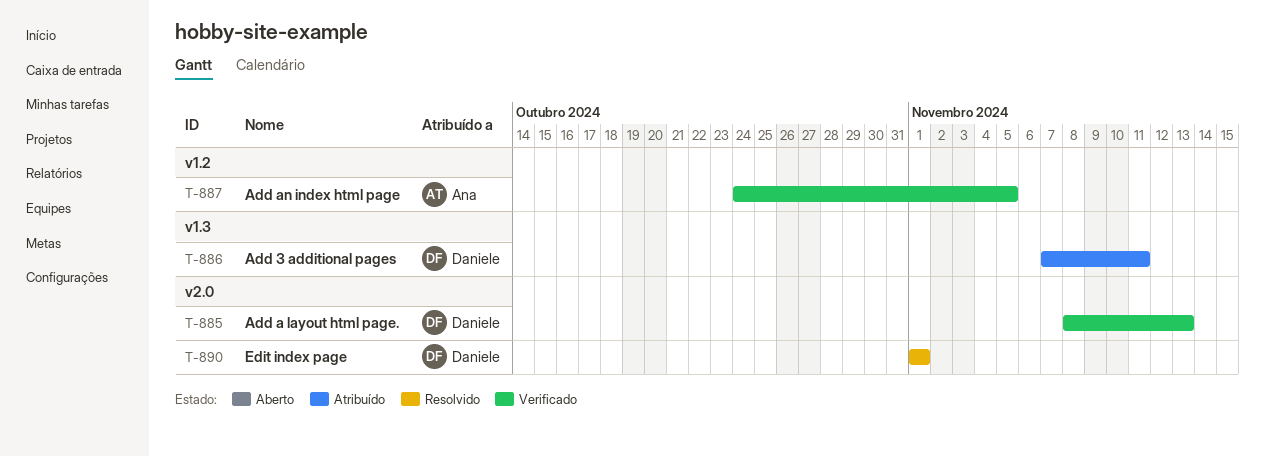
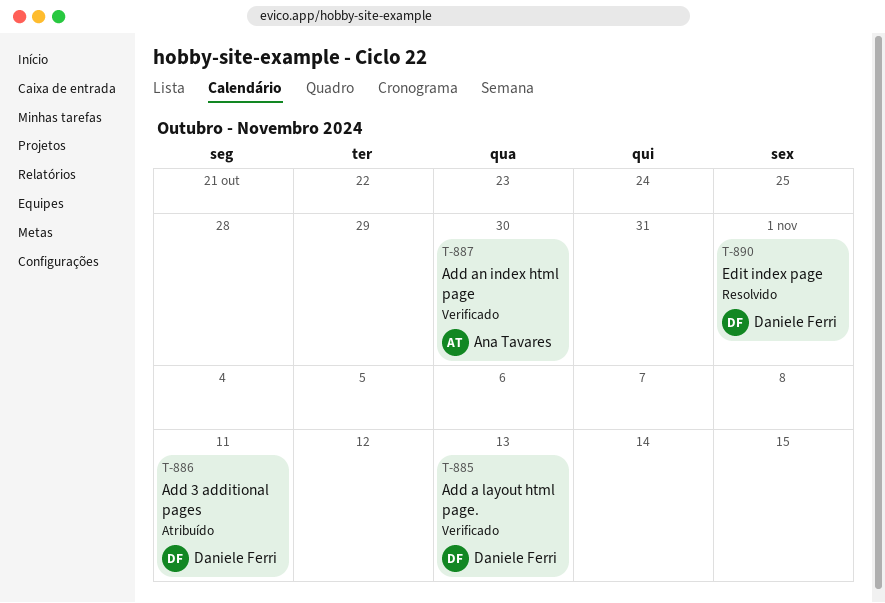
T-887, due: Nov 5 -> Oct 30

